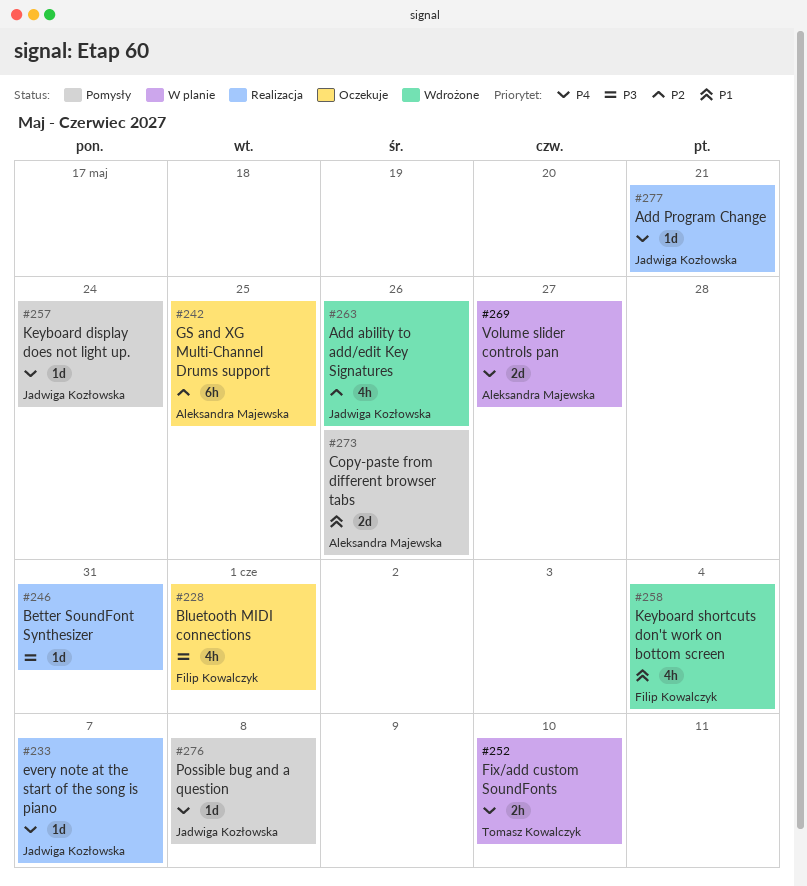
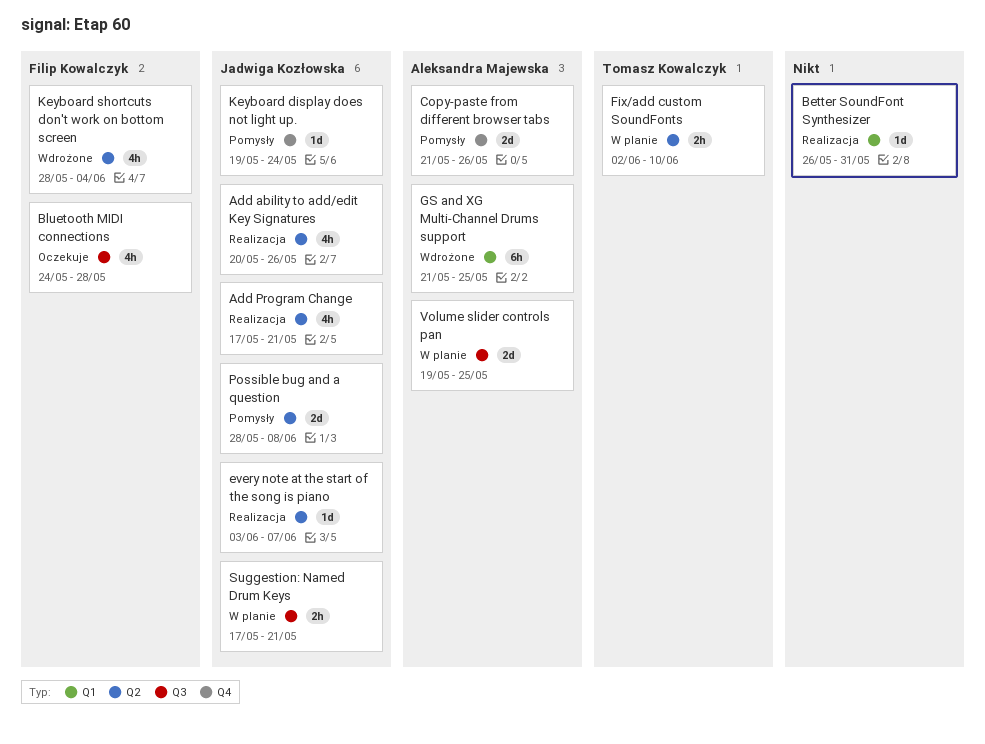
Add ability to add/edit Key Signatures, status: Wdrożone -> Realizacja
Add Program Change, estimate: 1d -> 4h
Bluetooth MIDI connections, due: Jun 1 -> May 28
GS and XG Multi-Channel Drums support, status: Oczekuje -> Wdrożone
Possible bug and a question, estimate: 1d -> 2d
Suggestion: Named Drum Keys: none -> present
Volume slider controls pan, due: May 27 -> May 25

